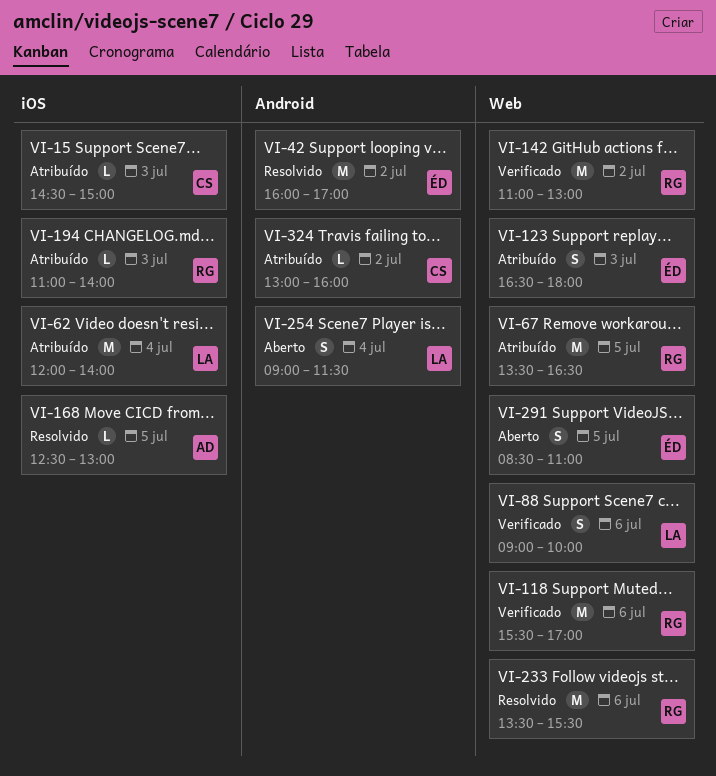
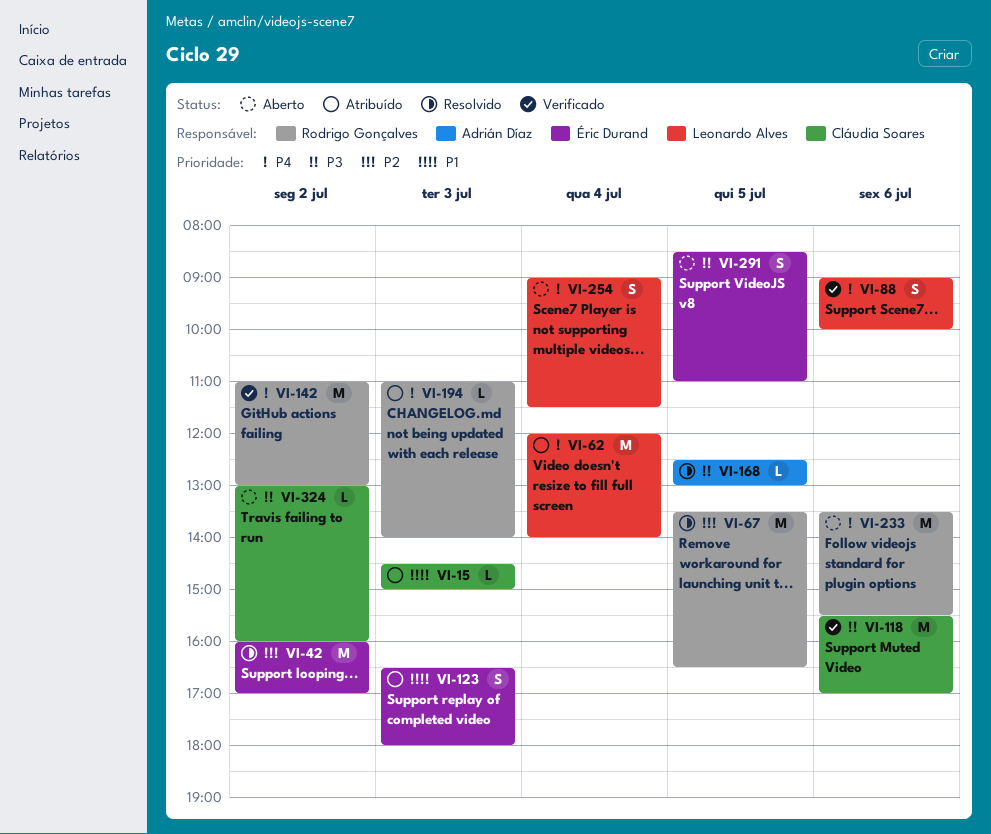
VI-67, status: Atribuído -> Resolvido
VI-118, owner: Rodrigo Gonçalves -> Cláudia Soares
VI-233, status: Resolvido -> Aberto
VI-324, status: Atribuído -> Aberto

